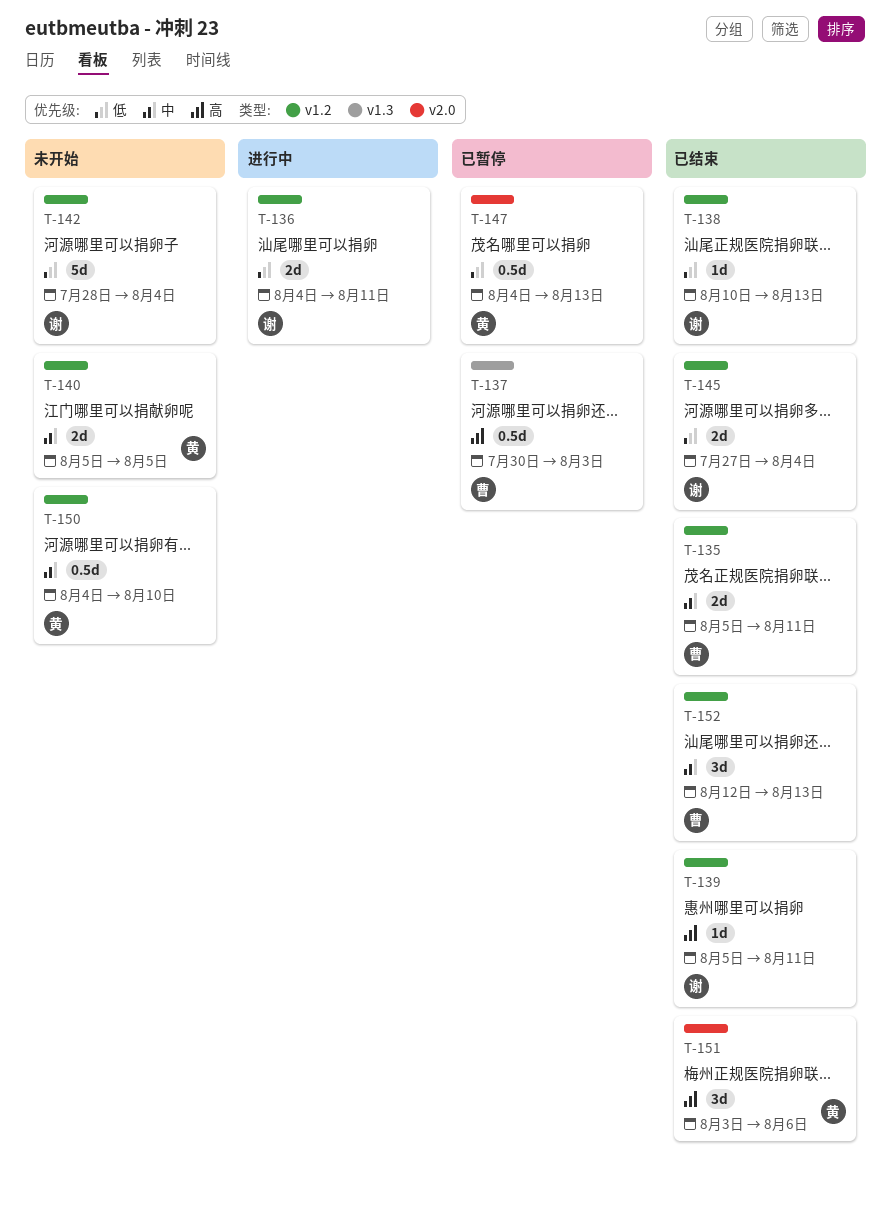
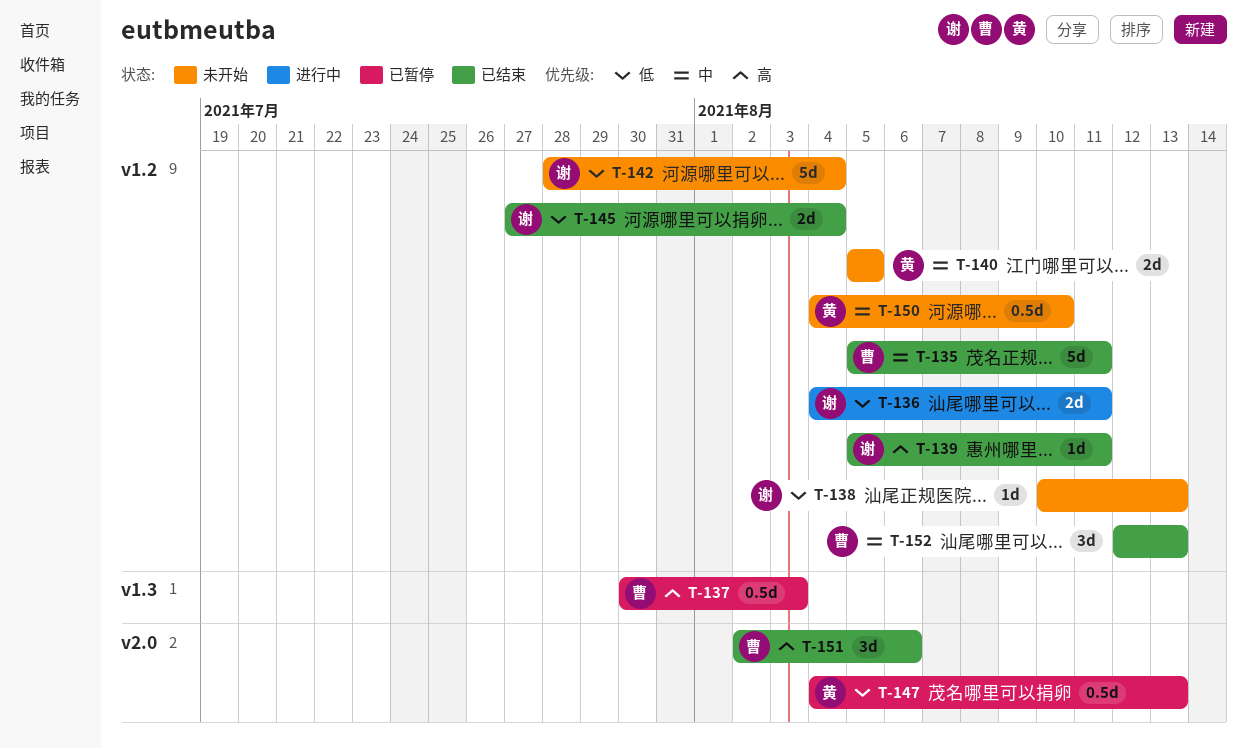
T-135, estimate: 2d -> 5d
T-138, status: 已结束 -> 未开始
T-151, owner: 黄 -> 曹
T-151, start: Aug 3 -> Aug 2

